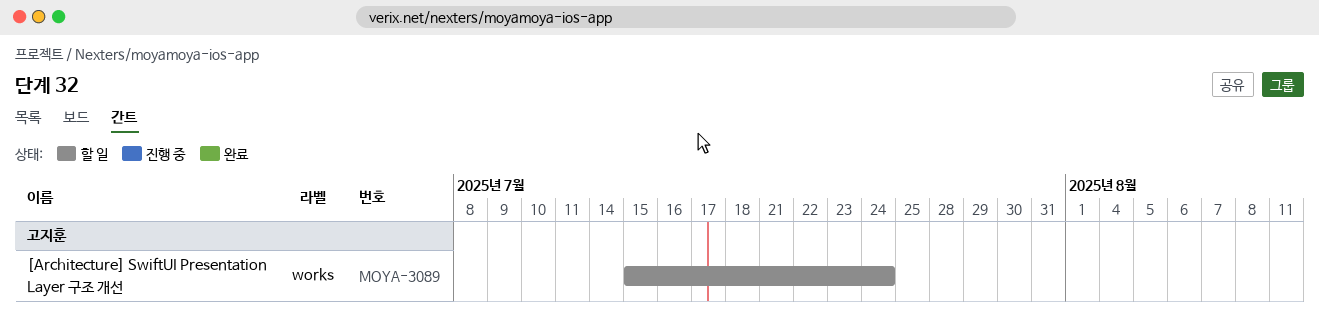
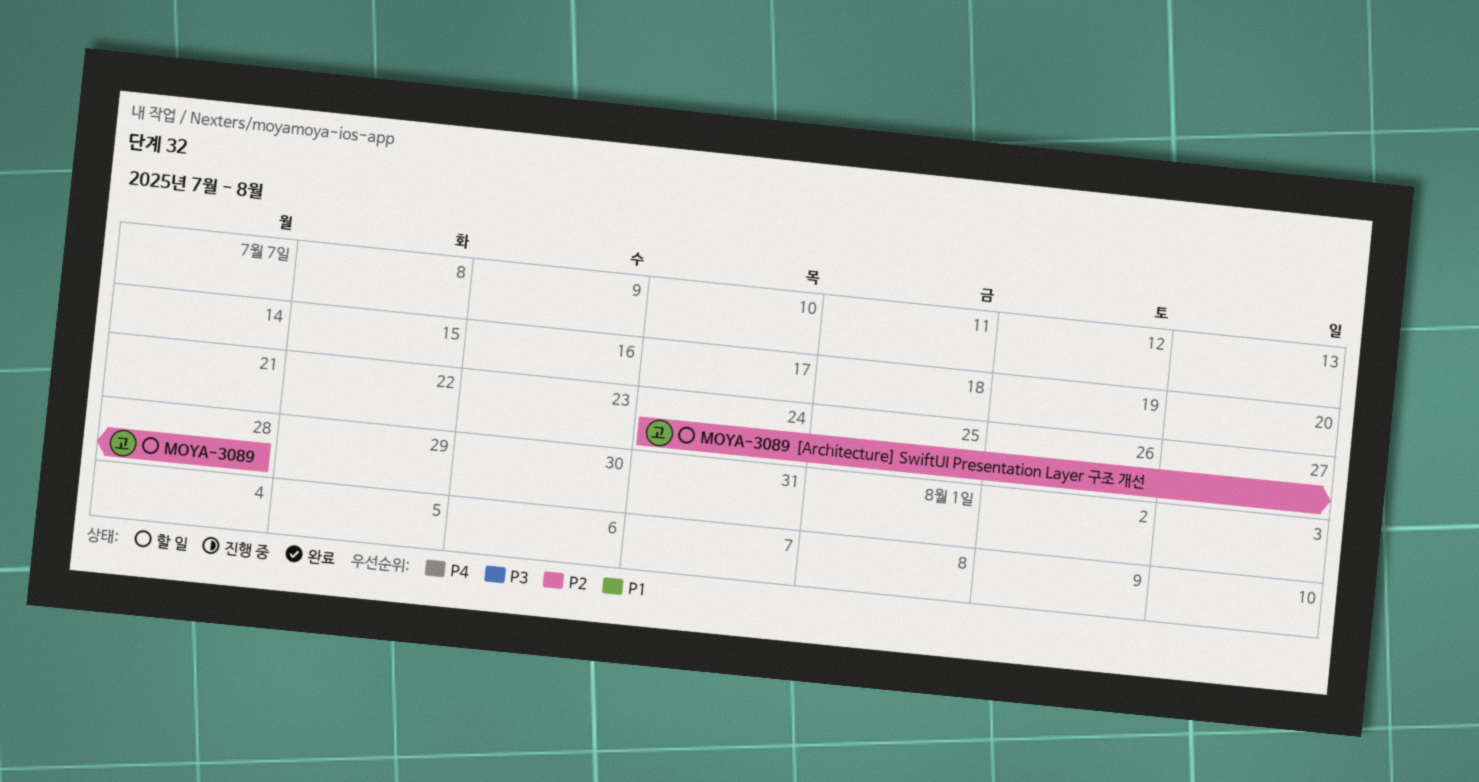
MOYA-3089, start: Jul 15 -> Jul 24
MOYA-3089, due: Jul 24 -> Jul 28

